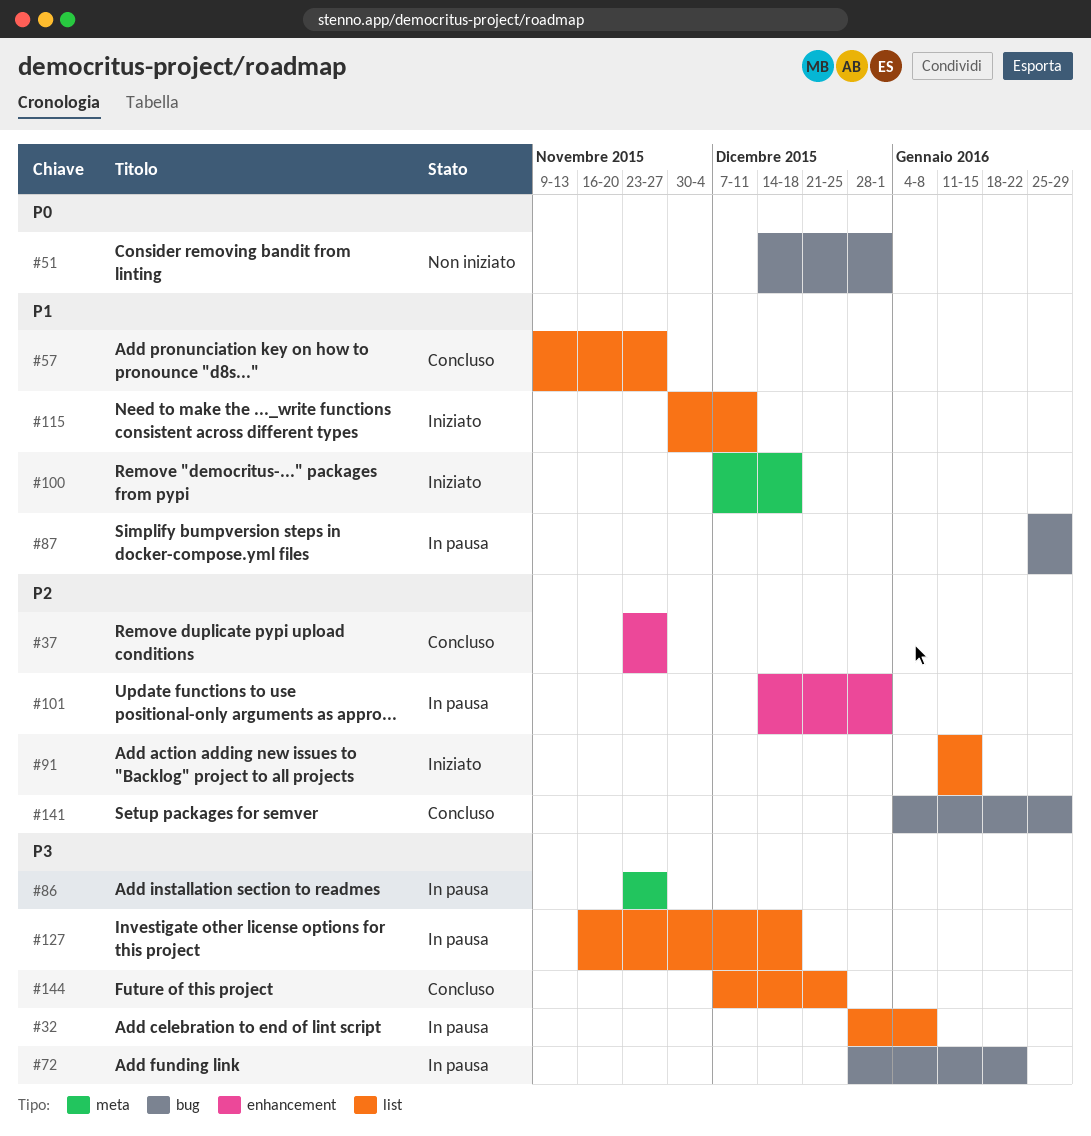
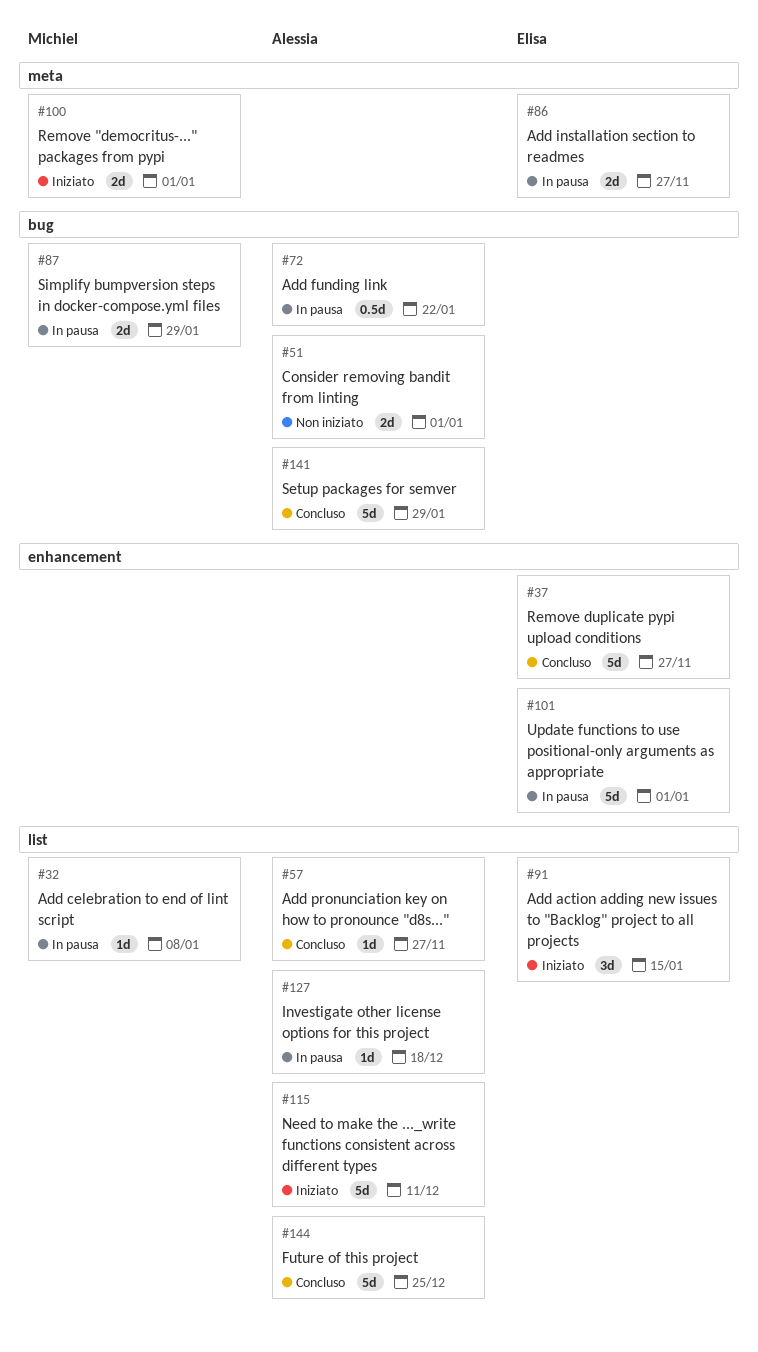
#100, due: Dec 18 -> Jan 1

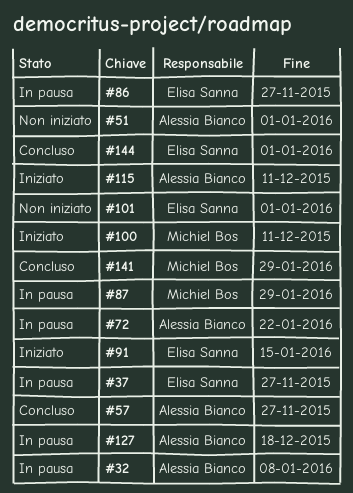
#32, owner: Michiel Bos -> Alessia Bianco
#37, status: Concluso -> In pausa
#100, due: Jan 1 -> Dec 11
#101, status: In pausa -> Non iniziato
#141, owner: Alessia Bianco -> Michiel Bos
#144, owner: Alessia Bianco -> Elisa Sanna
#144, due: Dec 25 -> Jan 1

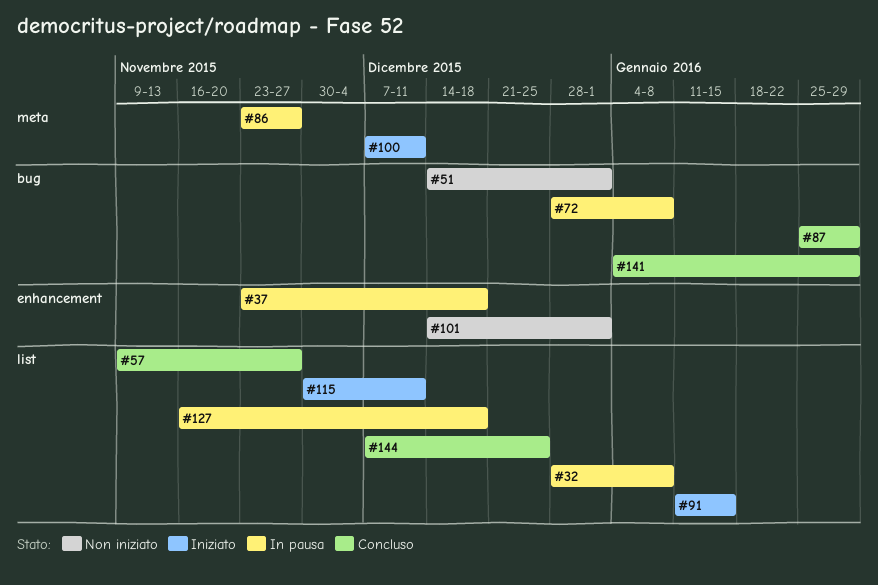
#37, due: Nov 27 -> Dec 18
#72, due: Jan 22 -> Jan 8
#87, status: In pausa -> Concluso
#144, due: Jan 1 -> Dec 25

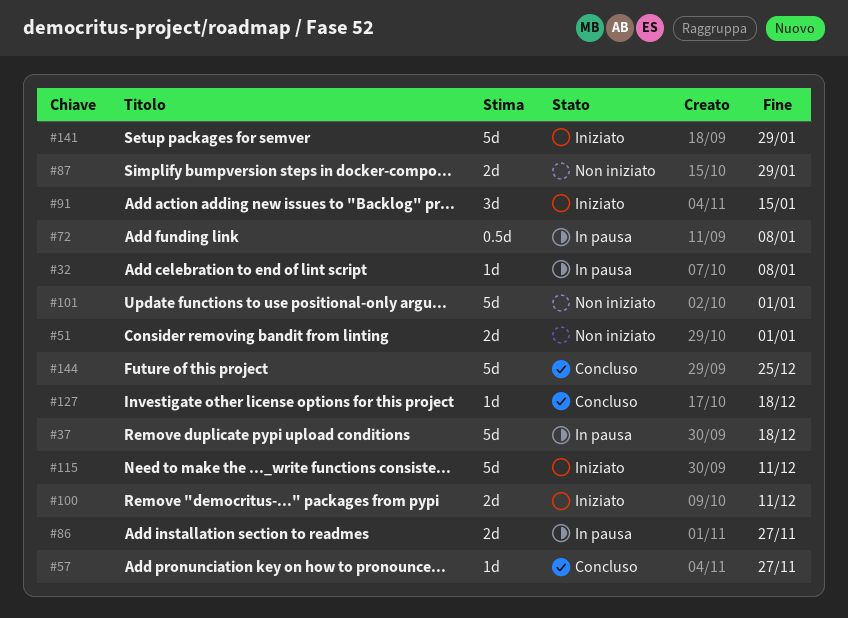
#87, status: Concluso -> Non iniziato
#127, status: In pausa -> Concluso
#141, status: Concluso -> Iniziato

